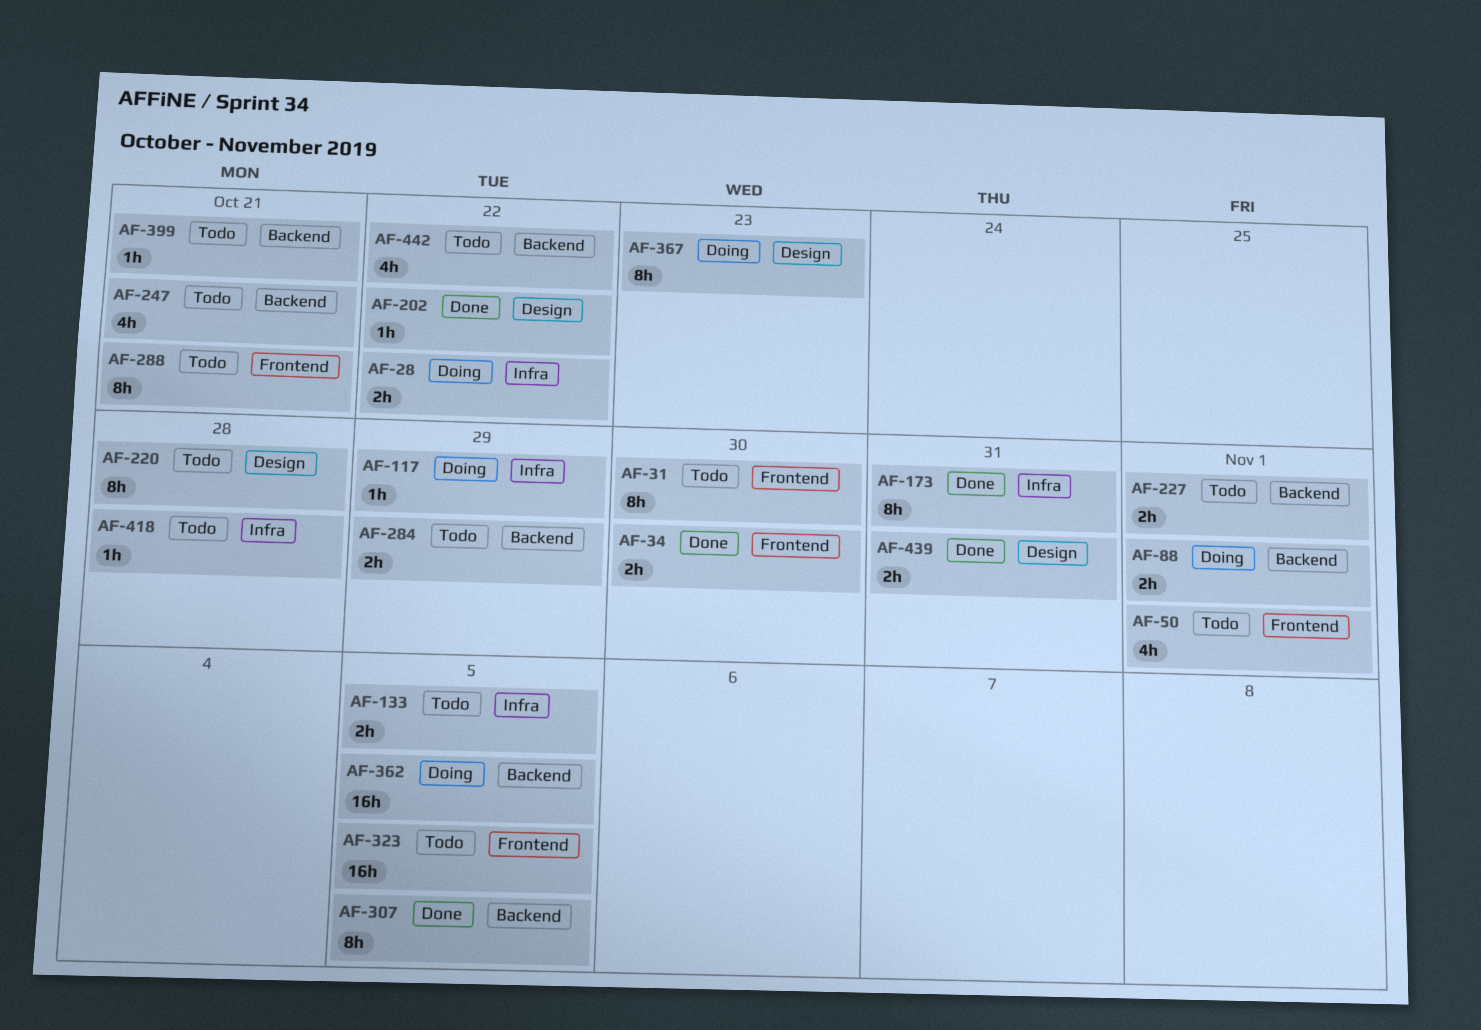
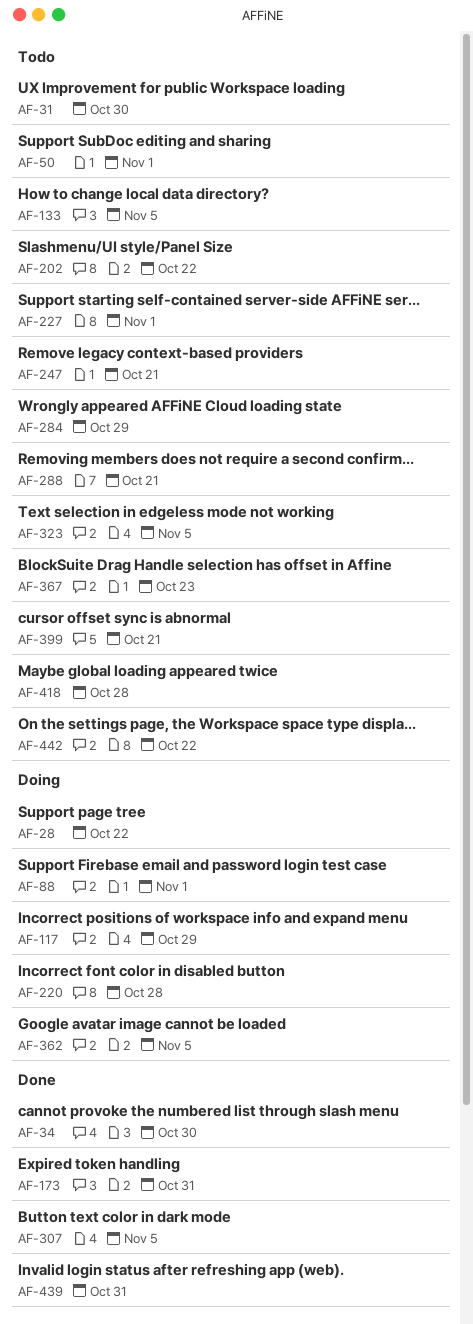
AF-202, status: Done -> Todo
AF-220, status: Todo -> Doing
AF-367, status: Doing -> Todo

